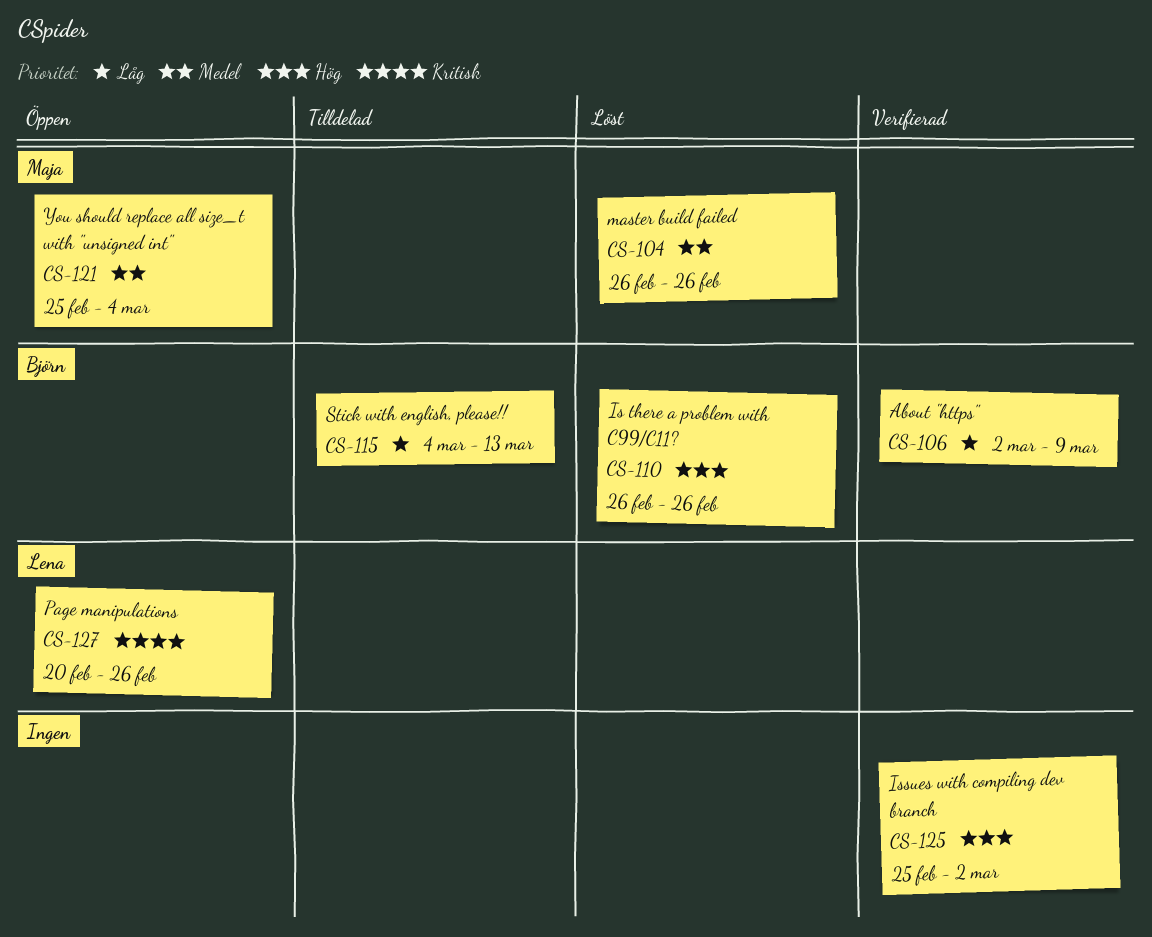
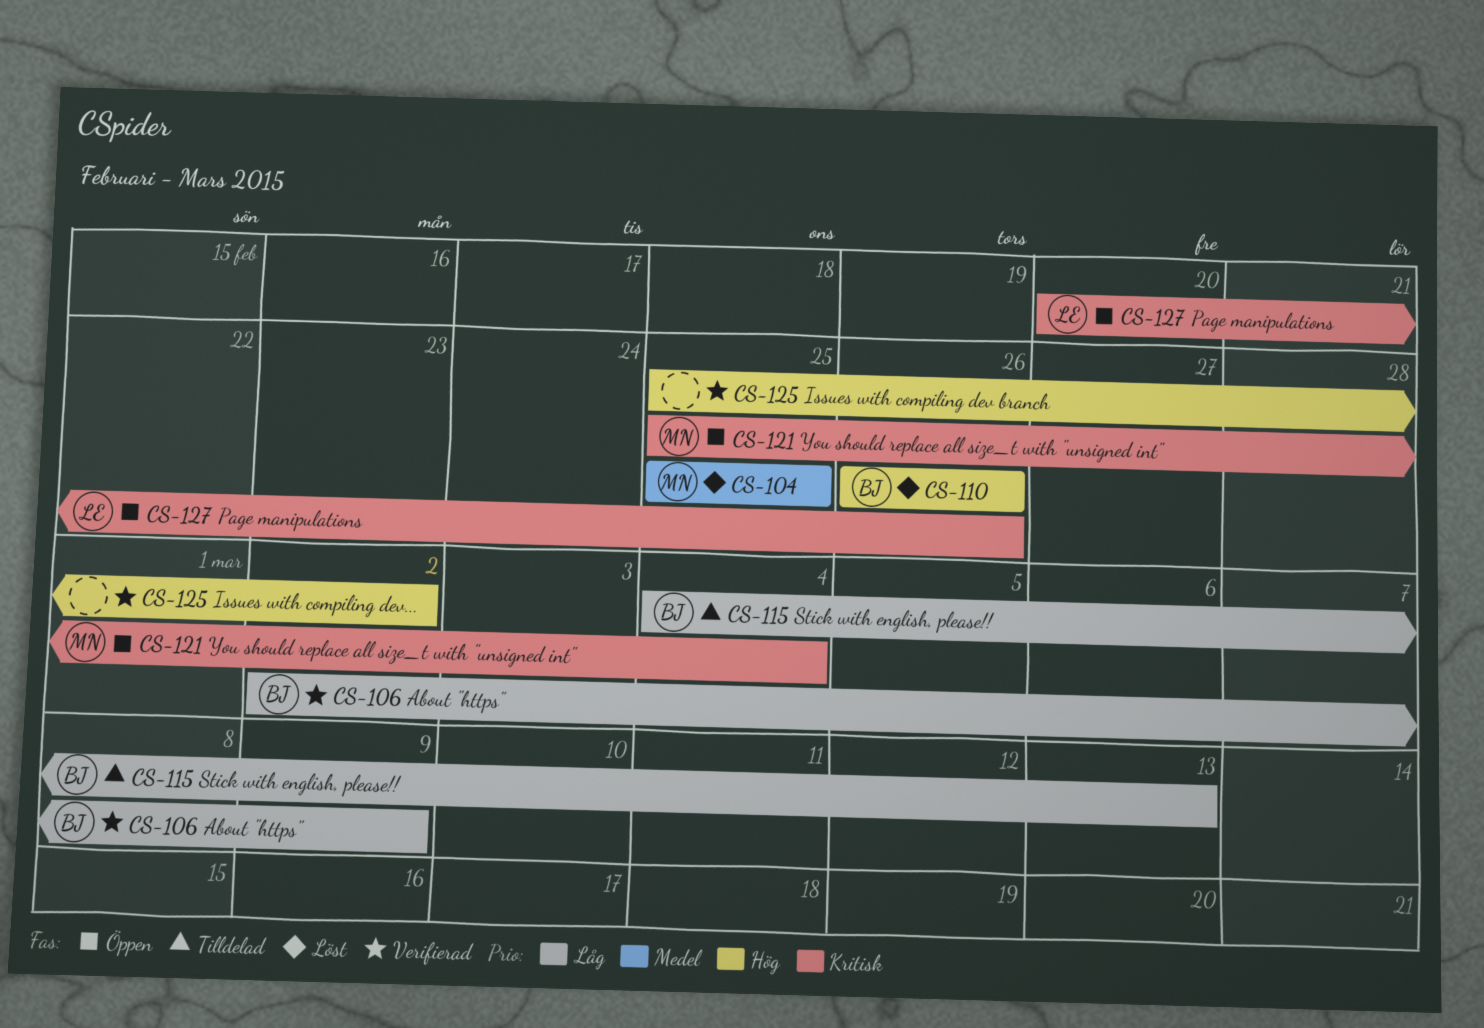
CS-104, start: Feb 26 -> Feb 25
CS-104, due: Feb 26 -> Feb 25
CS-121, priority: Medel -> Kritisk

